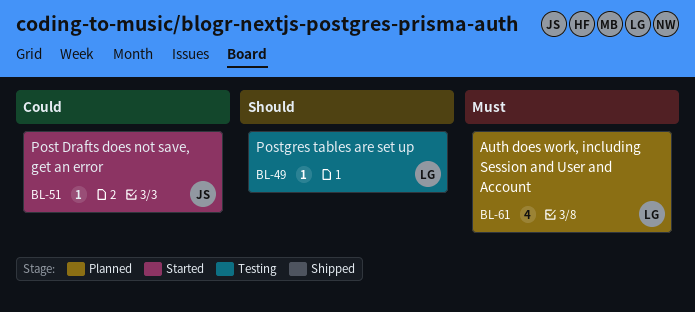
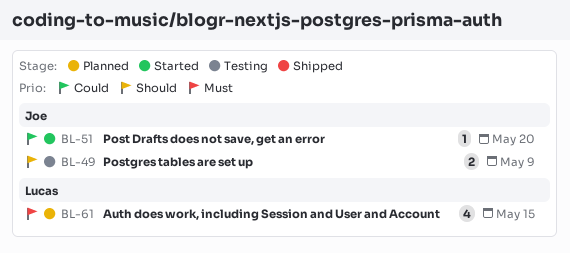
BL-49, owner: Lucas -> Joe
BL-49, estimate: 1 -> 2

